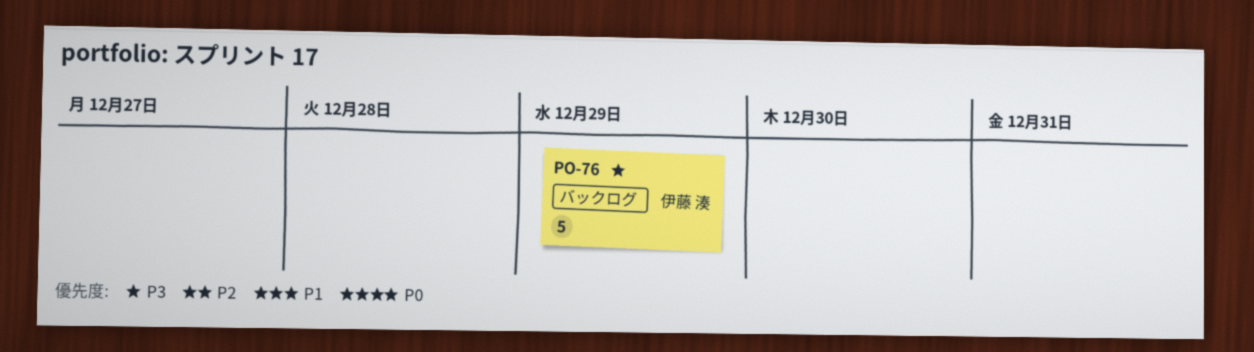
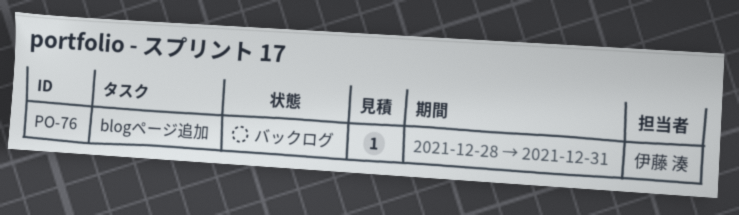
PO-76, estimate: 5 -> 1
PO-76, due: Dec 29 -> Dec 31

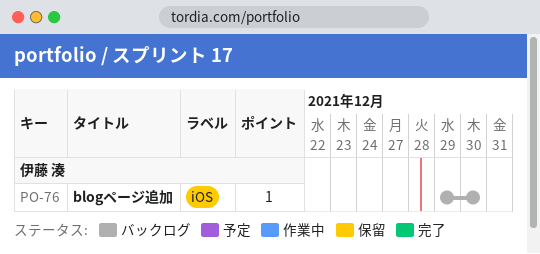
PO-76, start: Dec 28 -> Dec 29
PO-76, due: Dec 31 -> Dec 30

